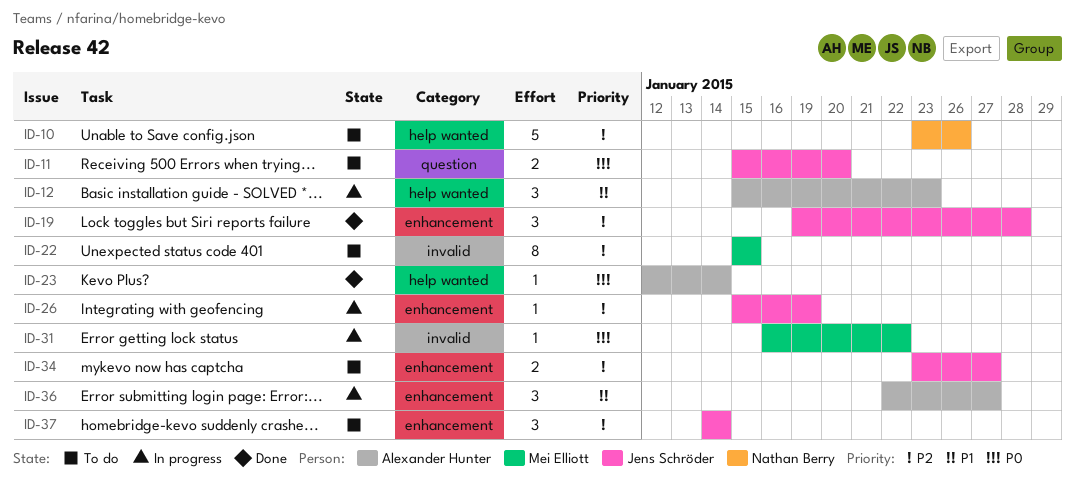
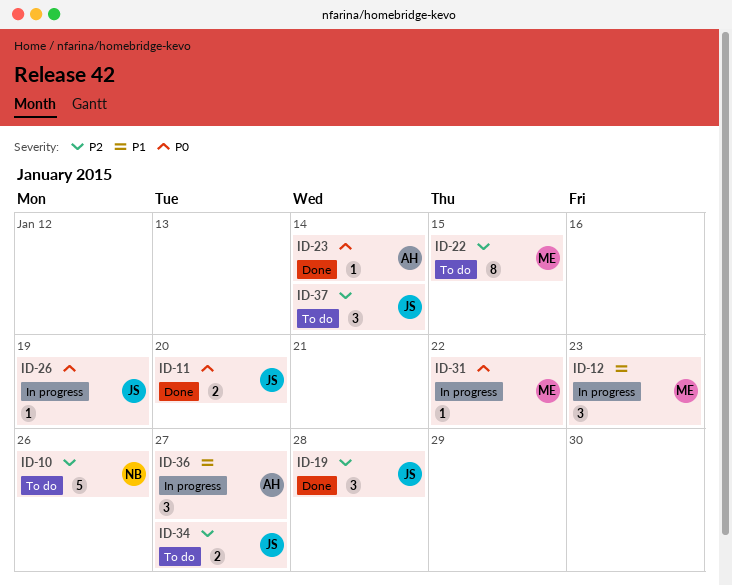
ID-11, status: To do -> Done
ID-12, owner: Alexander Hunter -> Mei Elliott
ID-26, priority: P2 -> P0

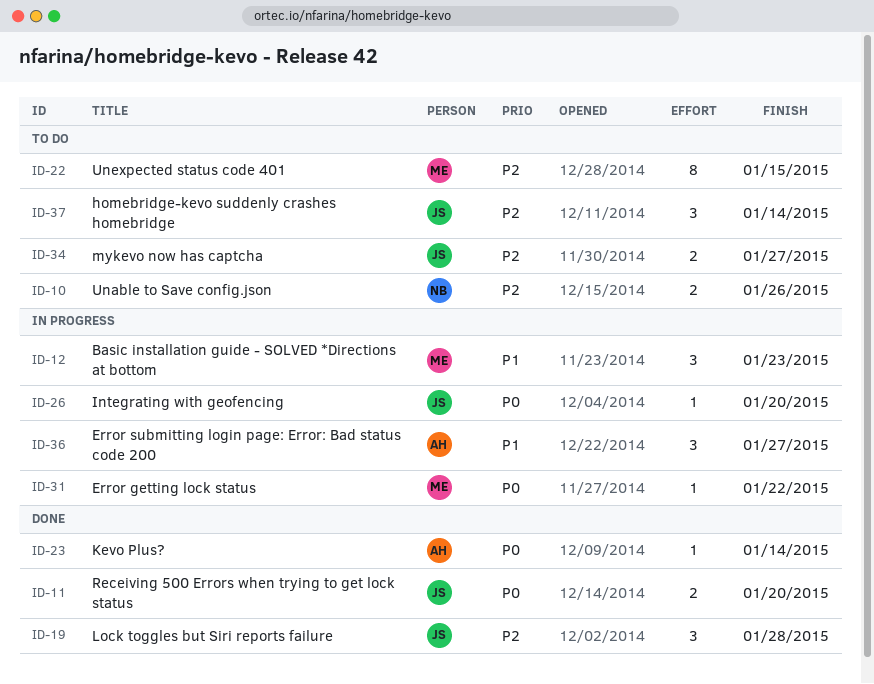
ID-10, estimate: 5 -> 2
ID-26, due: Jan 19 -> Jan 20

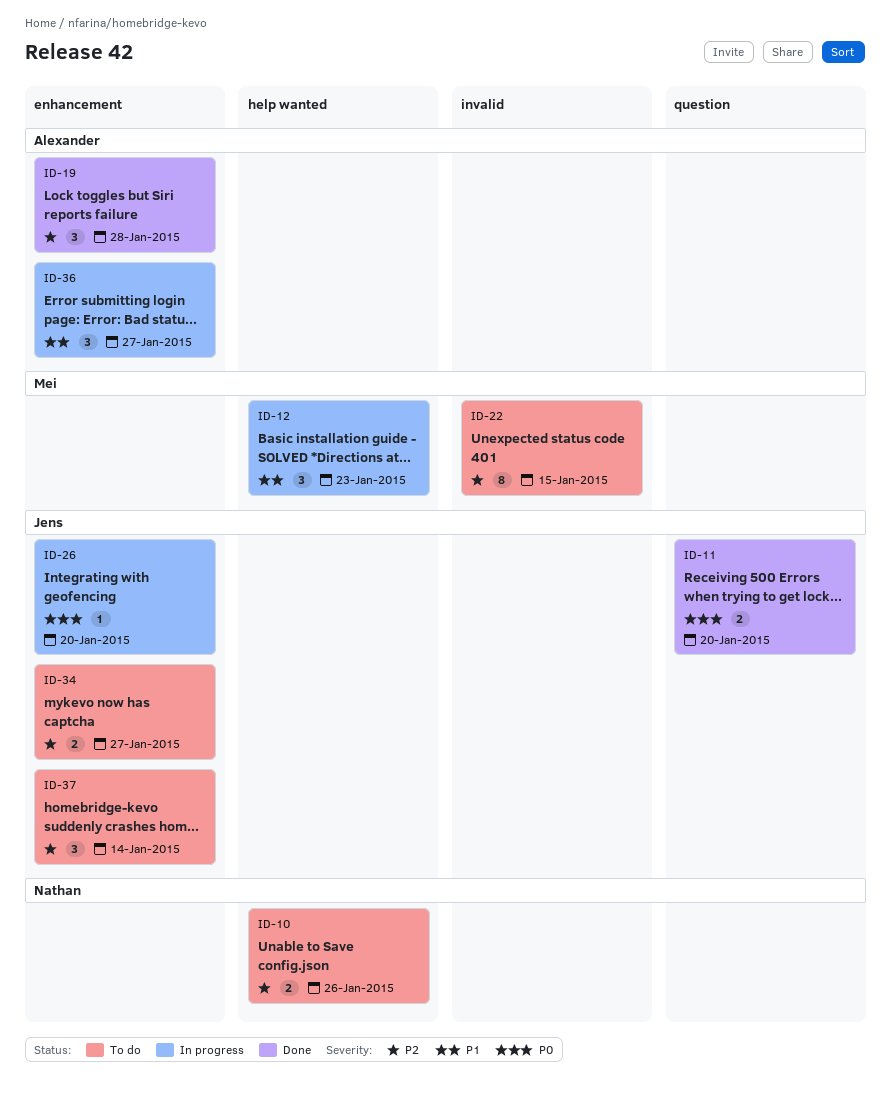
ID-19, owner: Jens -> Alexander
ID-23: present -> none
ID-31: present -> none

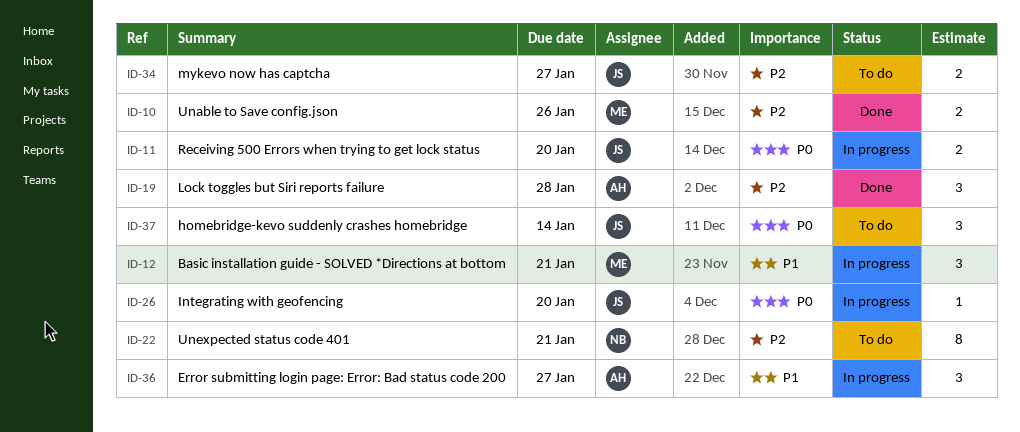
ID-10, status: To do -> Done
ID-10, owner: Nathan -> Mei
ID-11, status: Done -> In progress
ID-12, due: Jan 23 -> Jan 21
ID-22, owner: Mei -> Nathan
ID-22, due: Jan 15 -> Jan 21
ID-37, priority: P2 -> P0

